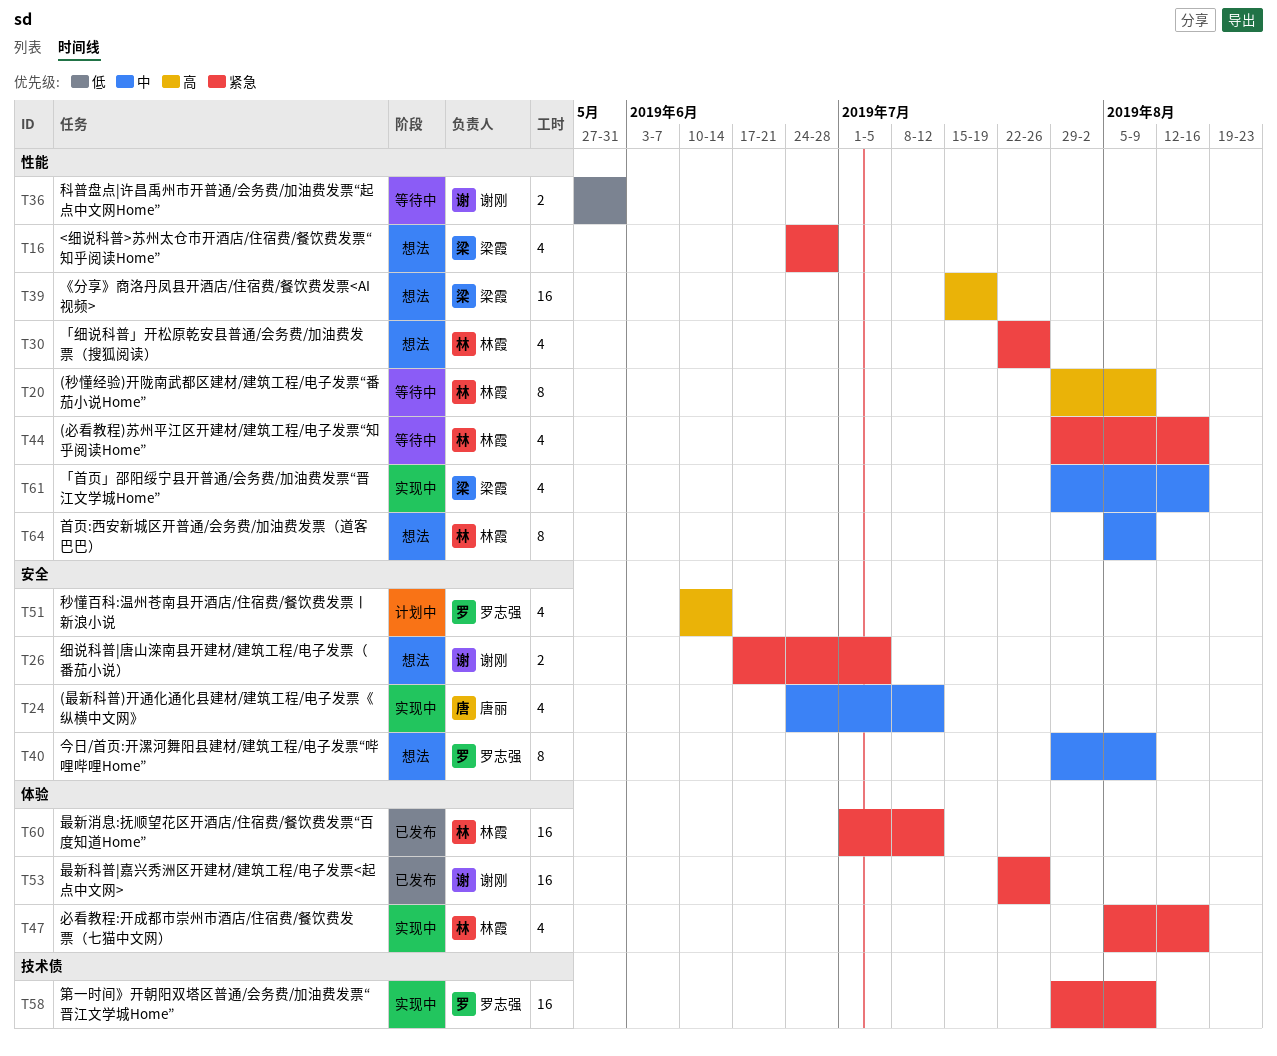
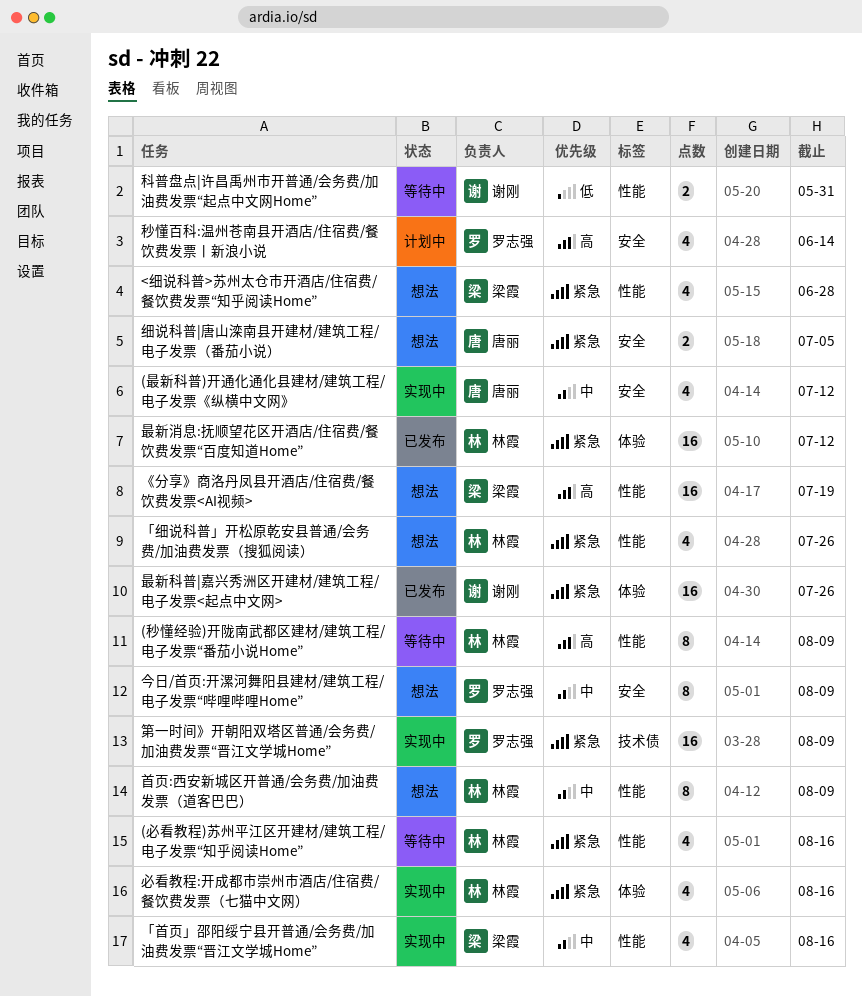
细说科普|唐山滦南县开建材/建筑工程/电子发票（番茄小说）, owner: 谢刚 -> 唐丽

